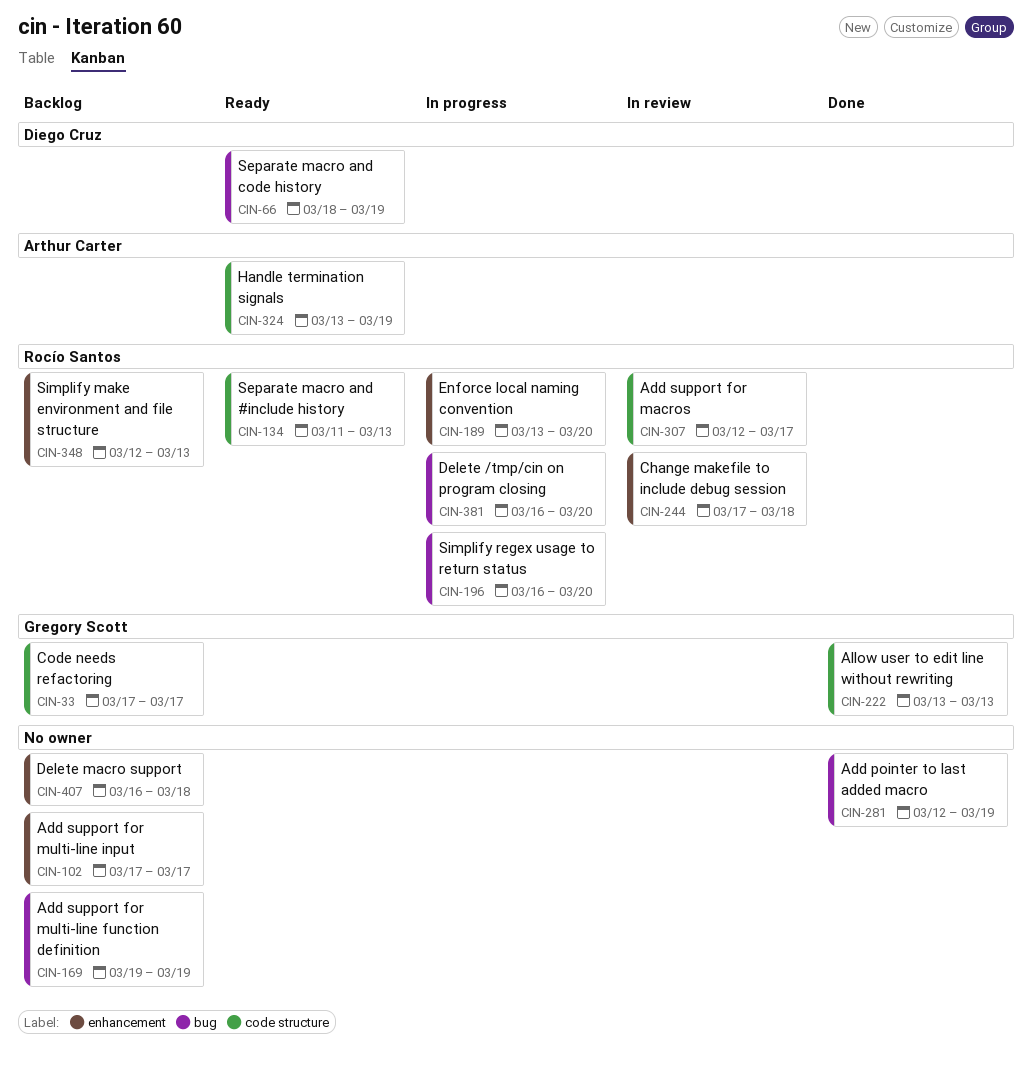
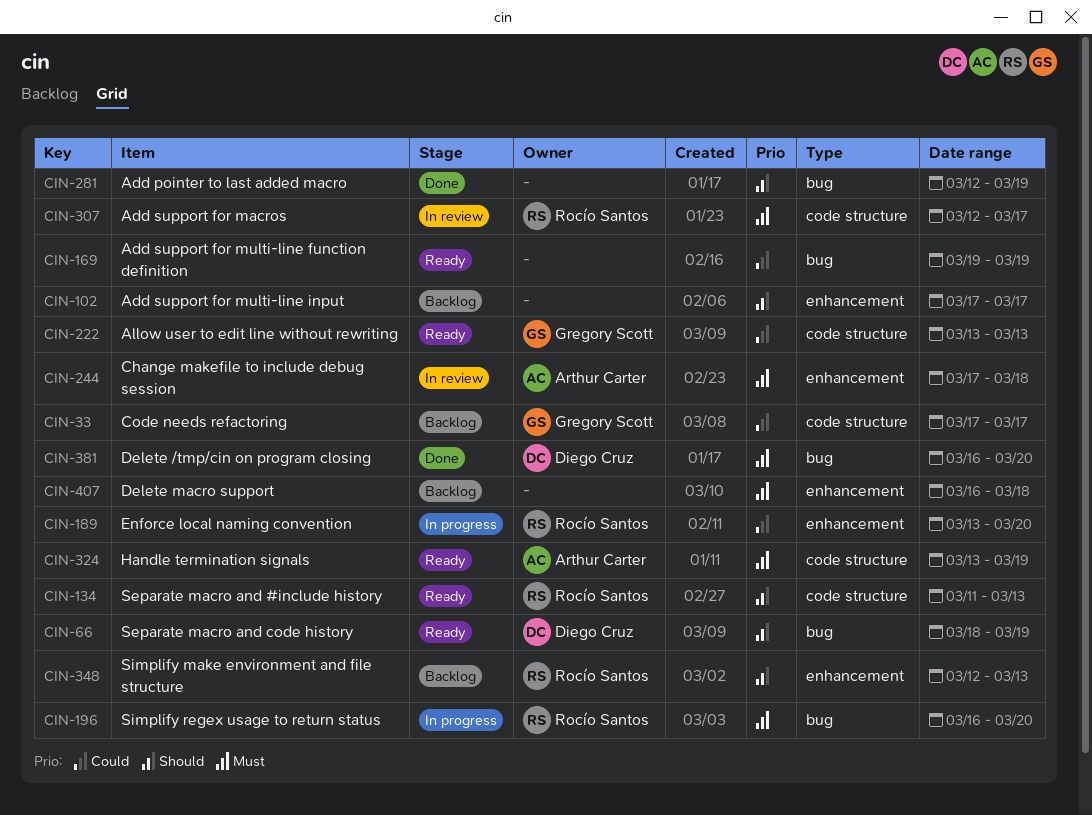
CIN-169, status: Backlog -> Ready
CIN-222, status: Done -> Ready
CIN-244, owner: Rocío Santos -> Arthur Carter
CIN-381, status: In progress -> Done
CIN-381, owner: Rocío Santos -> Diego Cruz

